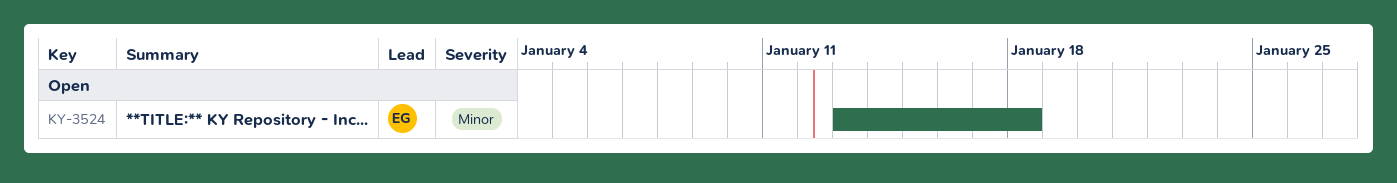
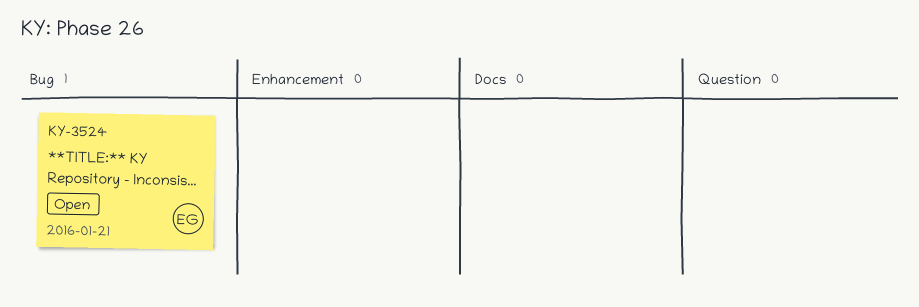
KY-3524, due: Jan 18 -> Jan 21

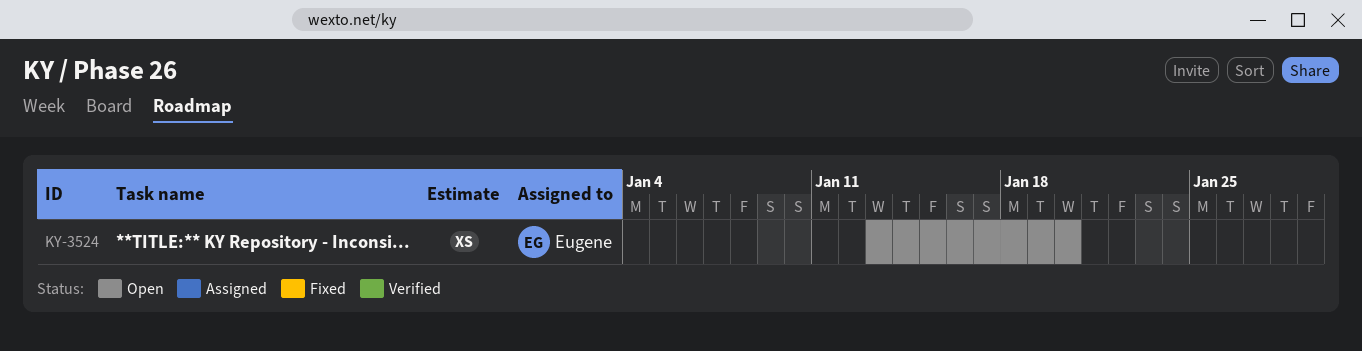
KY-3524, due: Jan 21 -> Jan 20

